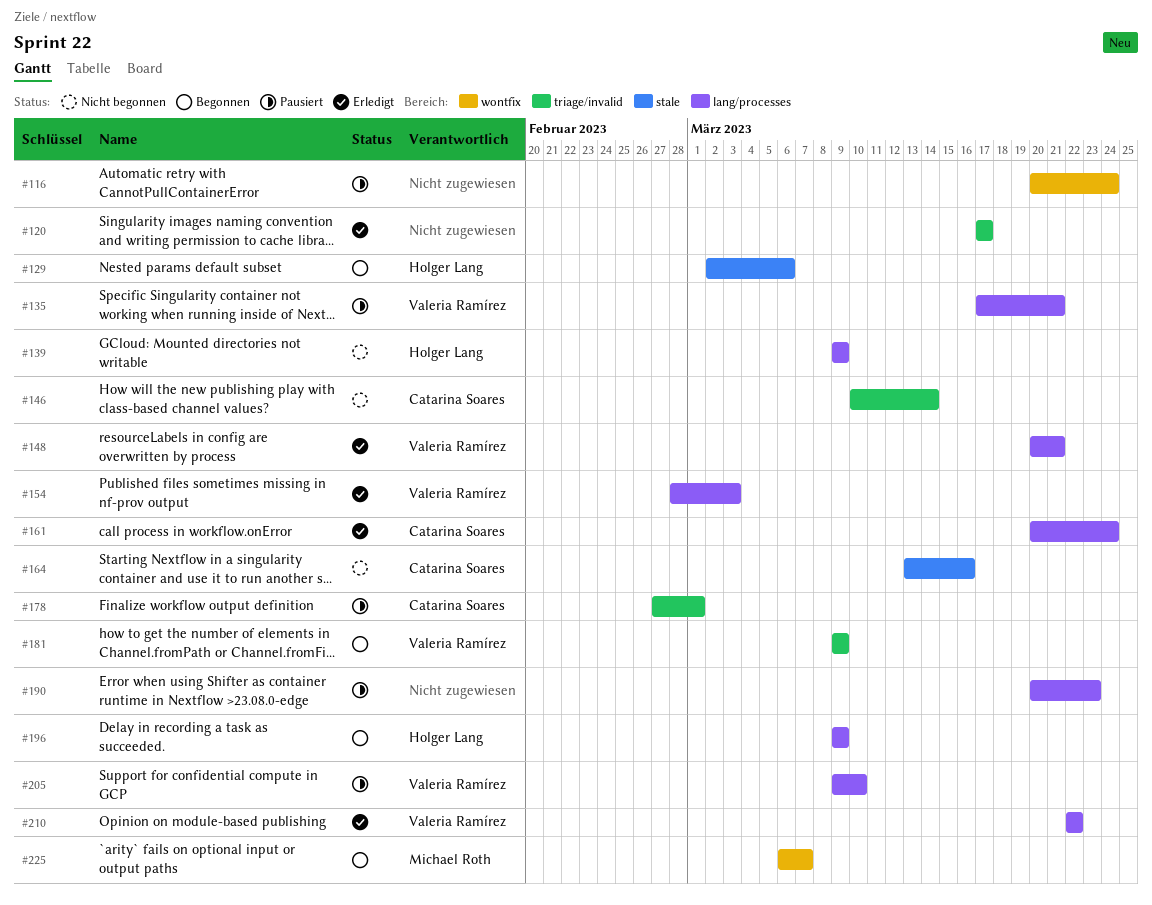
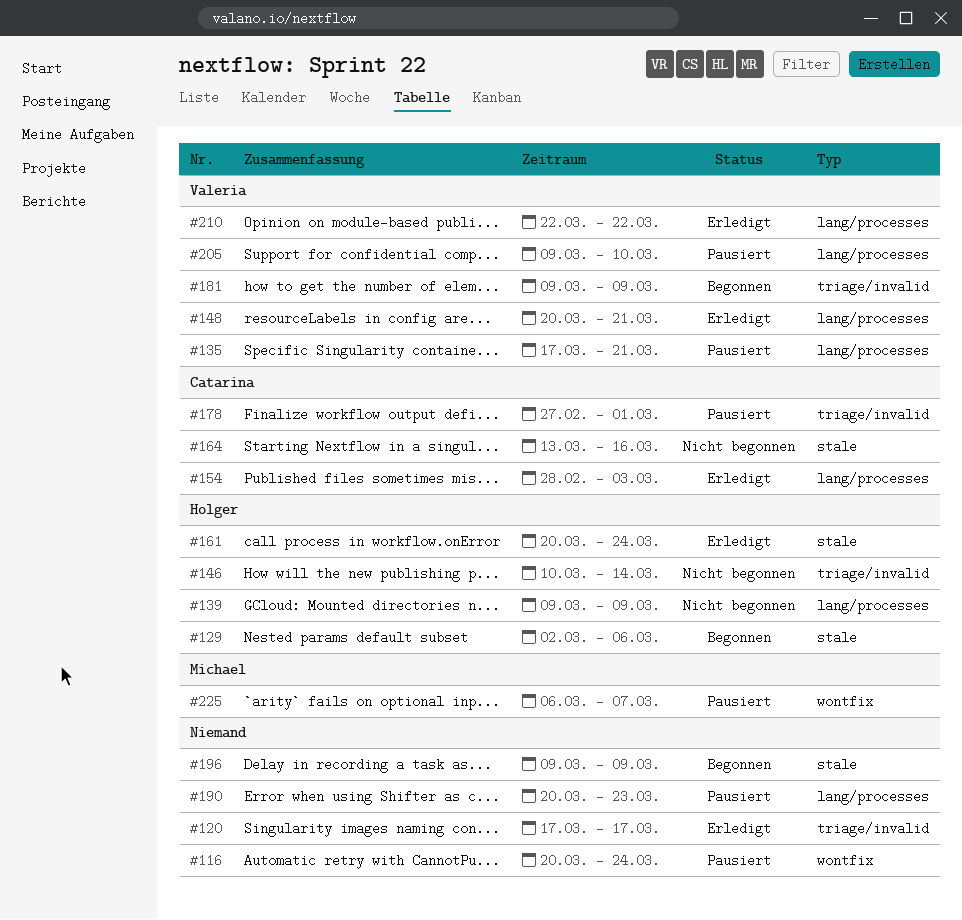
#146, owner: Catarina Soares -> Holger Lang
#154, owner: Valeria Ramírez -> Catarina Soares
#161, owner: Catarina Soares -> Holger Lang
#161, label: lang/processes -> stale
#196, owner: Holger Lang -> none
#196, label: lang/processes -> stale
#225, status: Begonnen -> Pausiert

